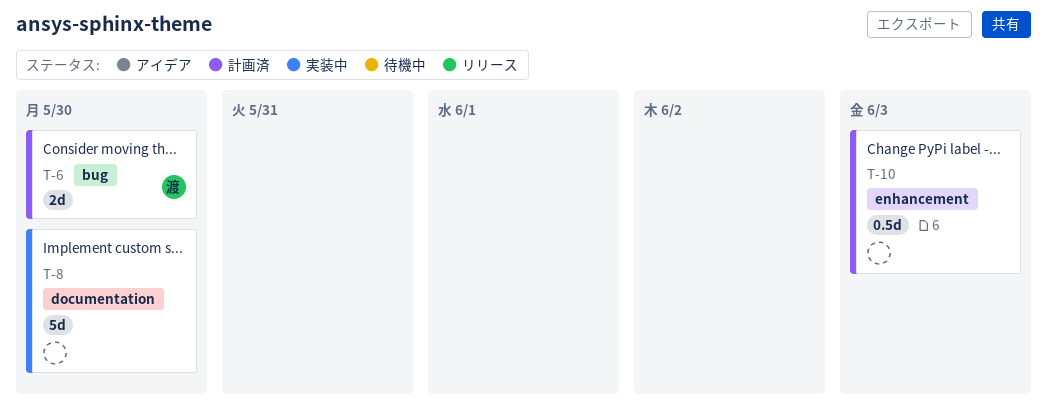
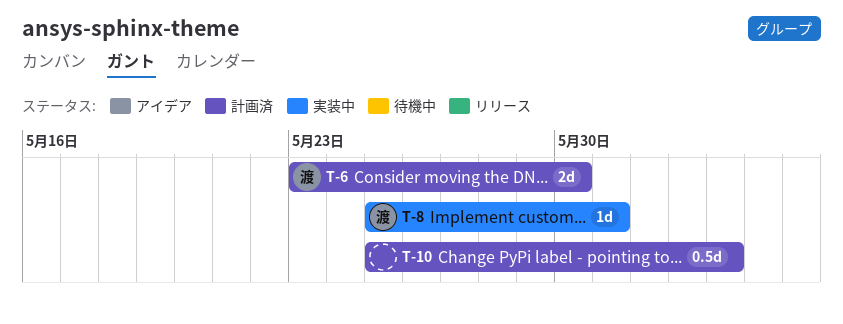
T-8, owner: none -> 渡
T-8, estimate: 5d -> 1d
T-8, due: May 30 -> May 31

